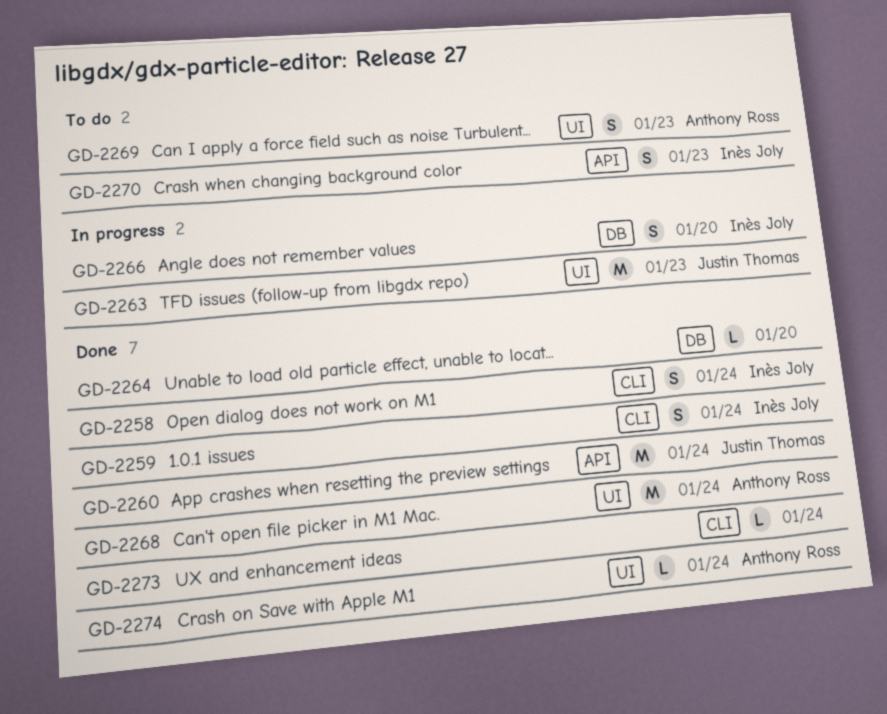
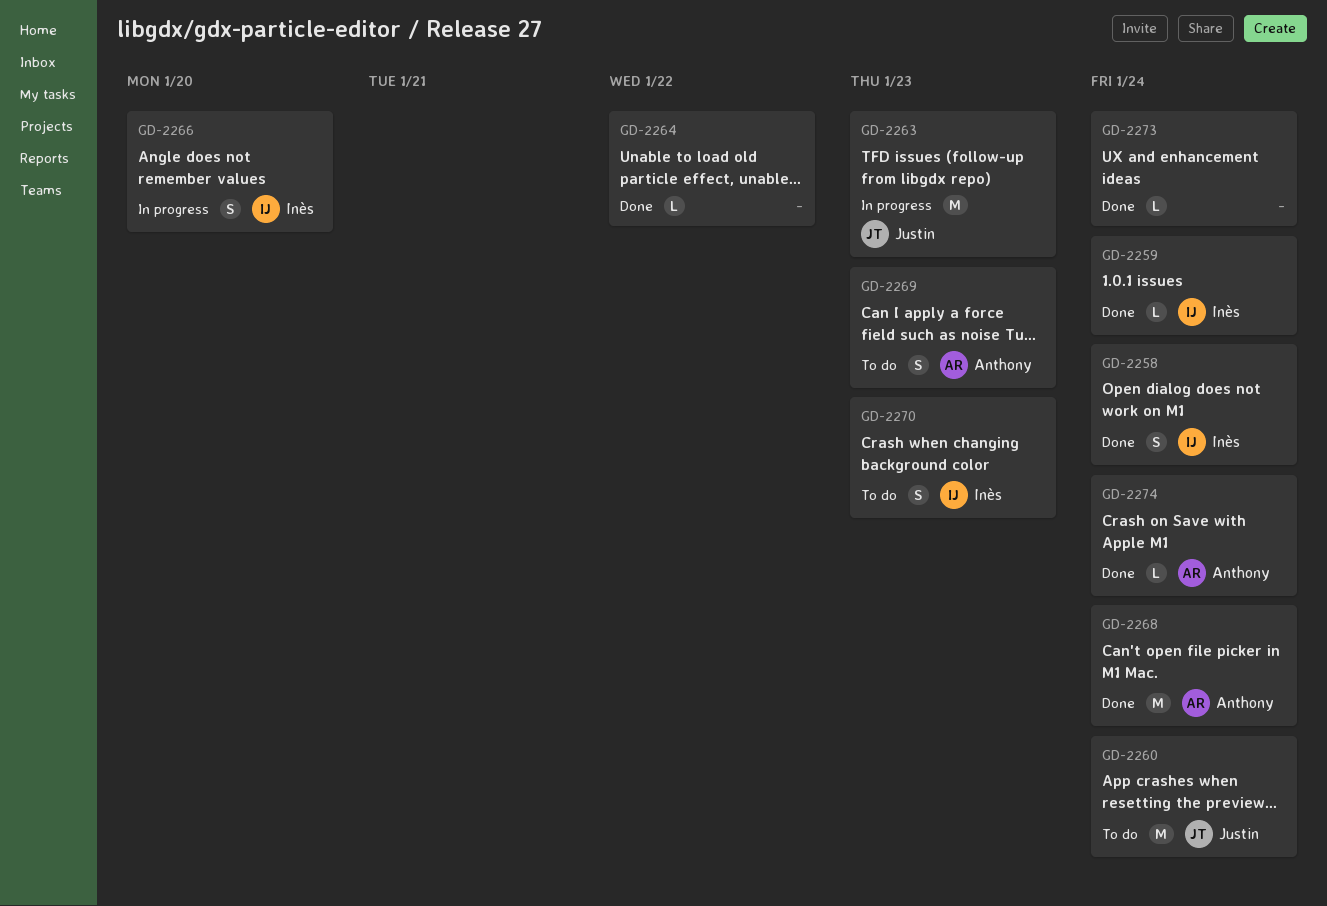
GD-2259, estimate: S -> L
GD-2260, status: Done -> To do
GD-2264, due: Jan 20 -> Jan 22

